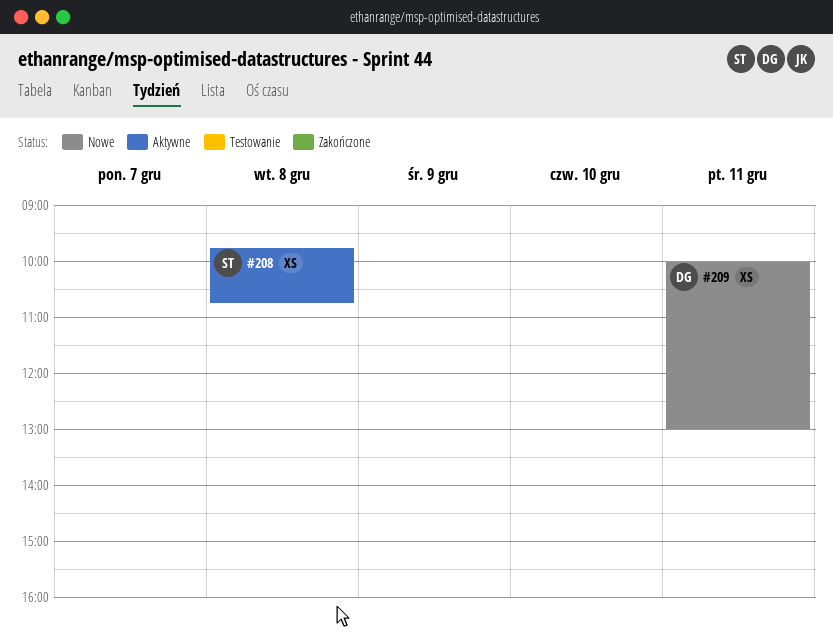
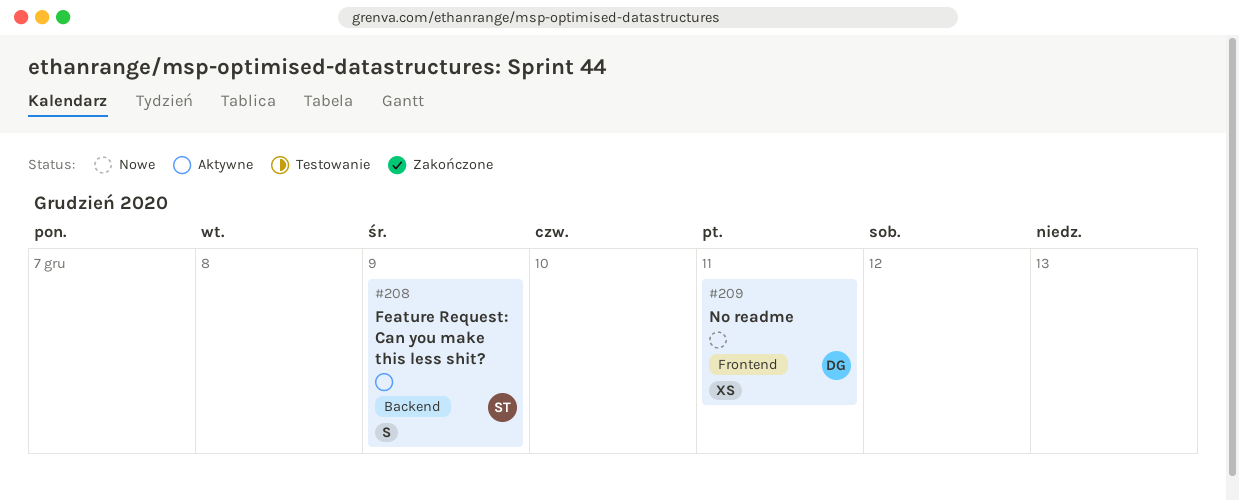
#208, estimate: XS -> S
#208, day: Dec 8 -> Dec 9

